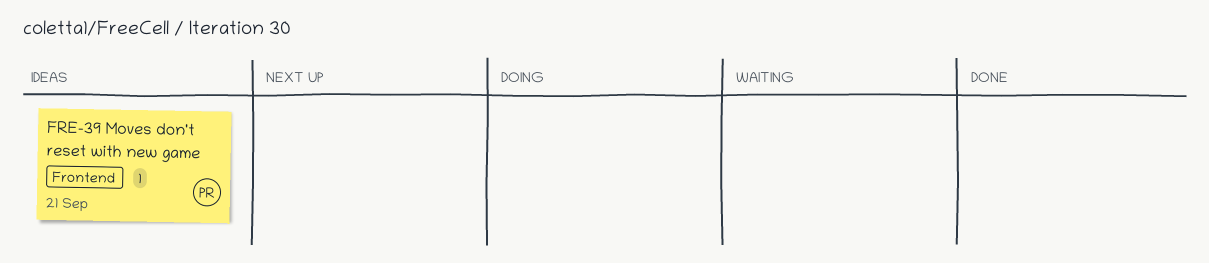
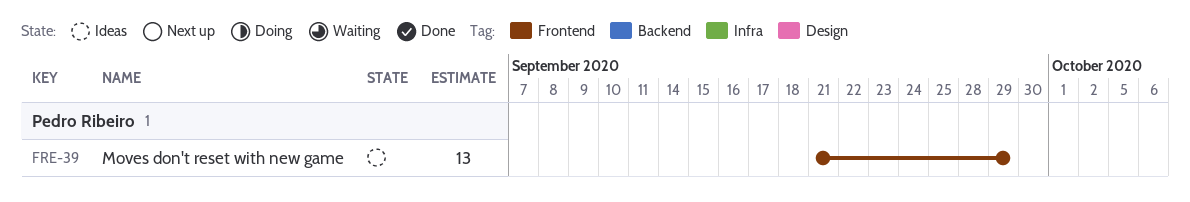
FRE-39, estimate: 1 -> 13
FRE-39, due: Sep 21 -> Sep 29

